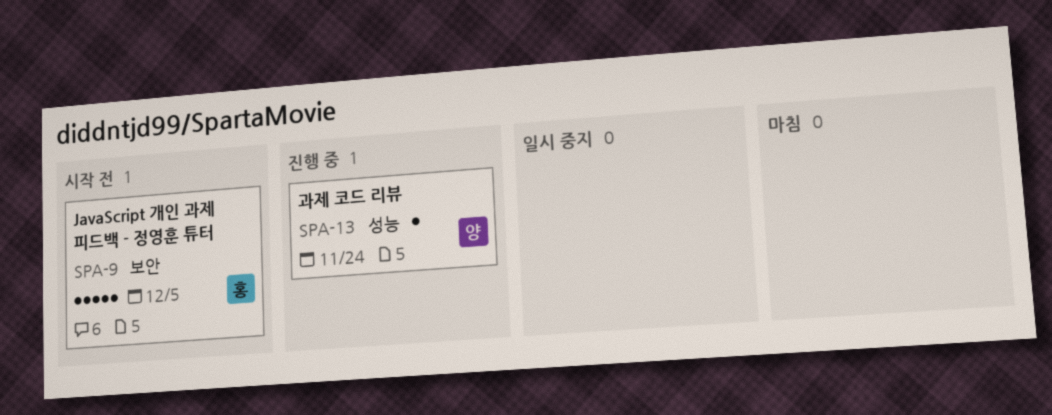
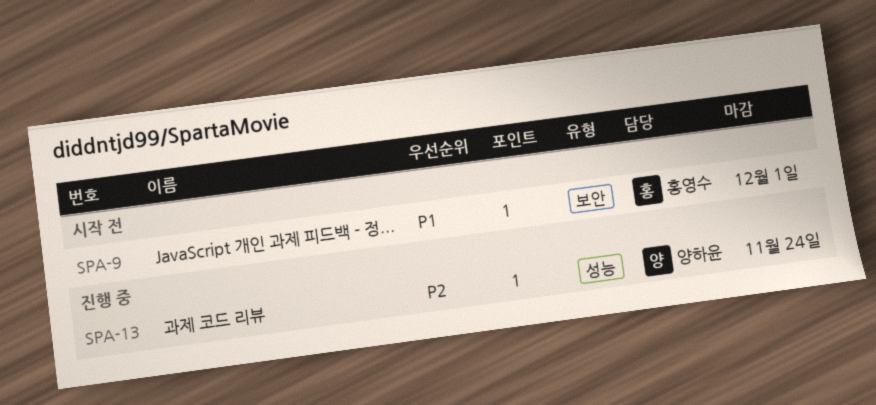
SPA-9, estimate: 5 -> 1
SPA-9, due: Dec 5 -> Dec 1

